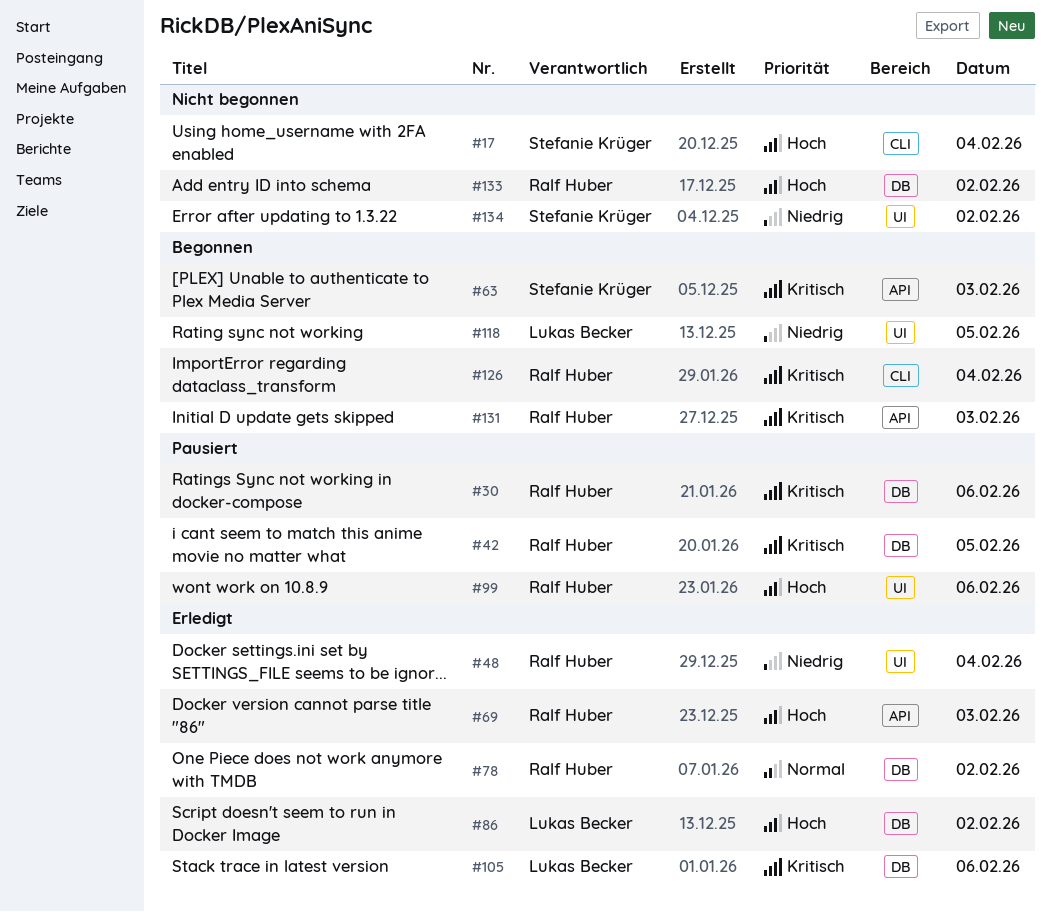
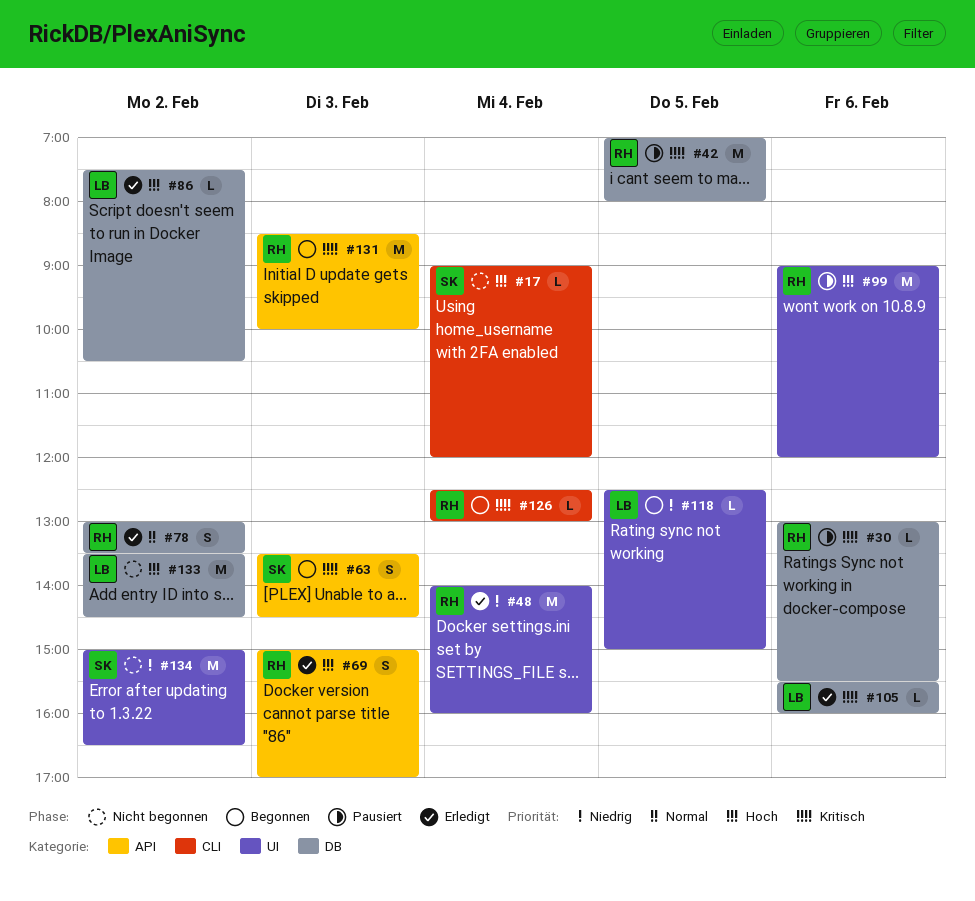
#133, owner: Ralf Huber -> Lukas Becker

